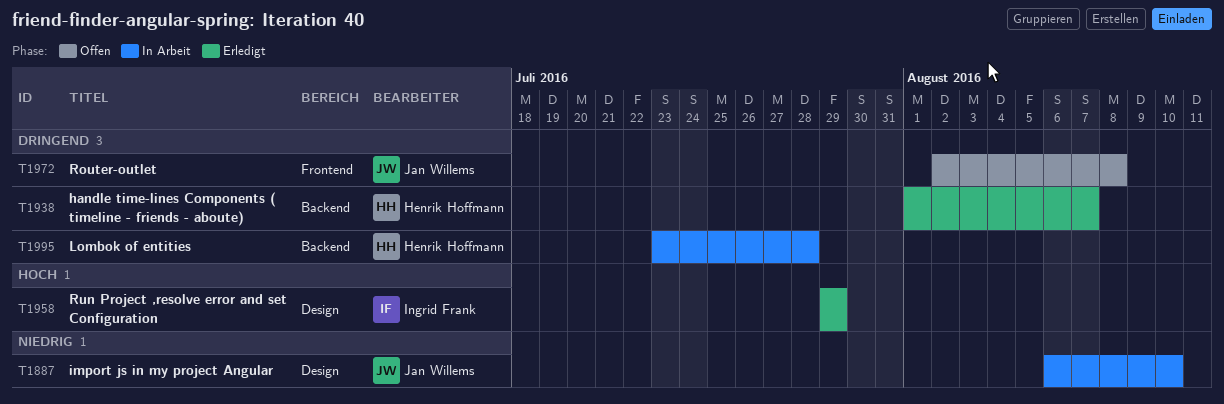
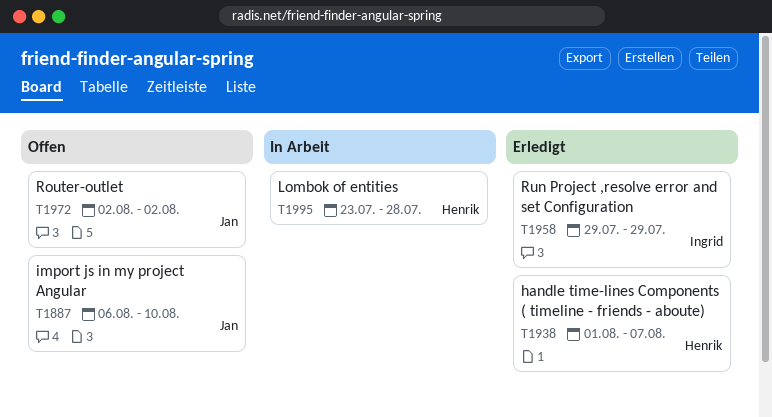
T1887, status: In Arbeit -> Offen
T1972, due: Aug 8 -> Aug 2

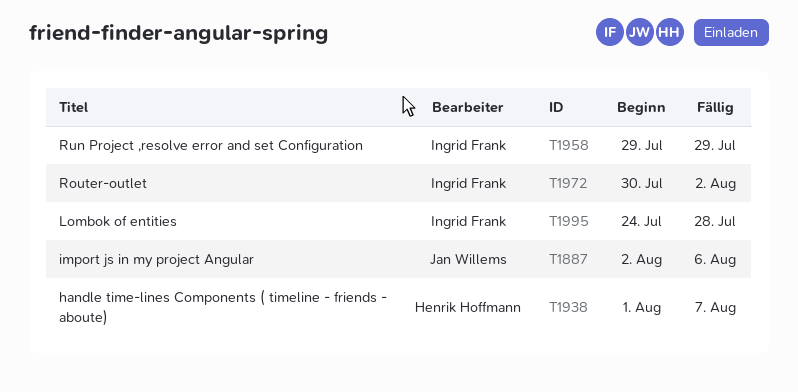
T1887, start: Aug 6 -> Aug 2
T1887, due: Aug 10 -> Aug 6
T1972, owner: Jan Willems -> Ingrid Frank
T1972, start: Aug 2 -> Jul 30
T1995, owner: Henrik Hoffmann -> Ingrid Frank
T1995, start: Jul 23 -> Jul 24

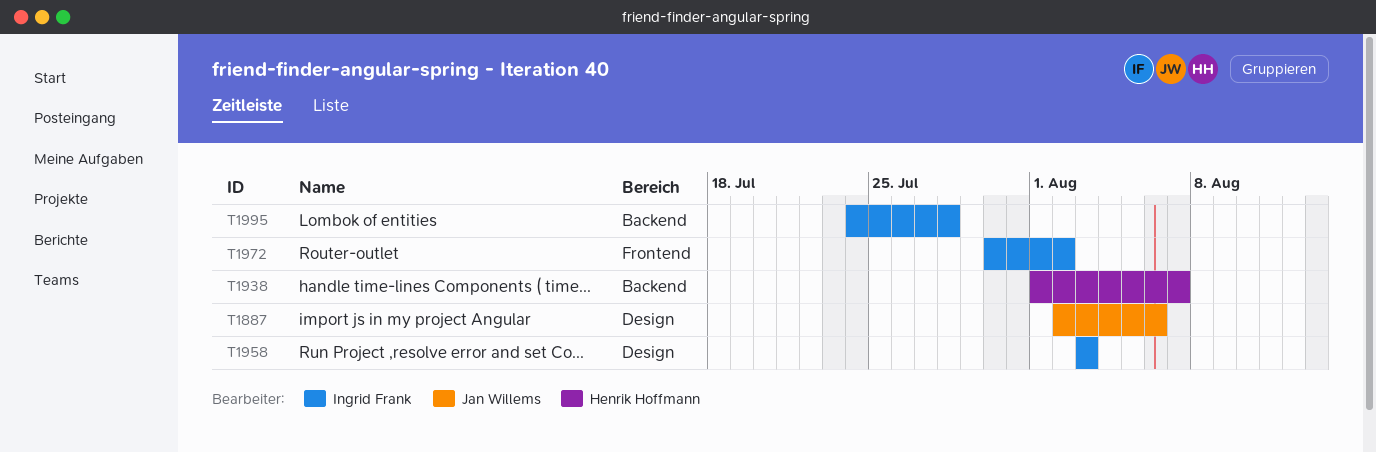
T1958, start: Jul 29 -> Aug 3
T1958, due: Jul 29 -> Aug 3

